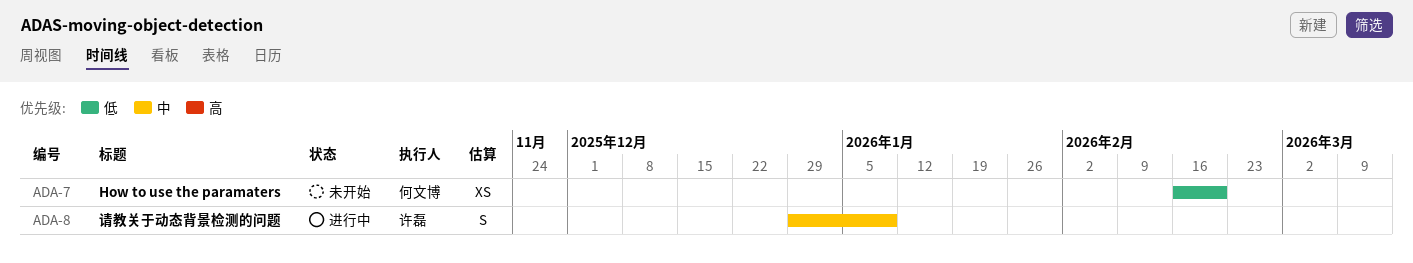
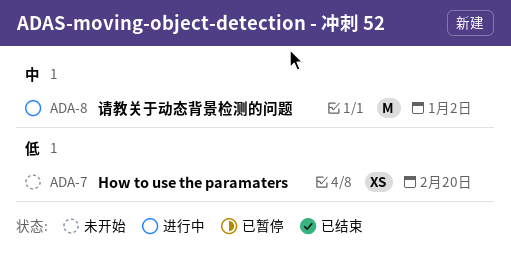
ADA-8, estimate: S -> M
ADA-8, due: Jan 9 -> Jan 2

